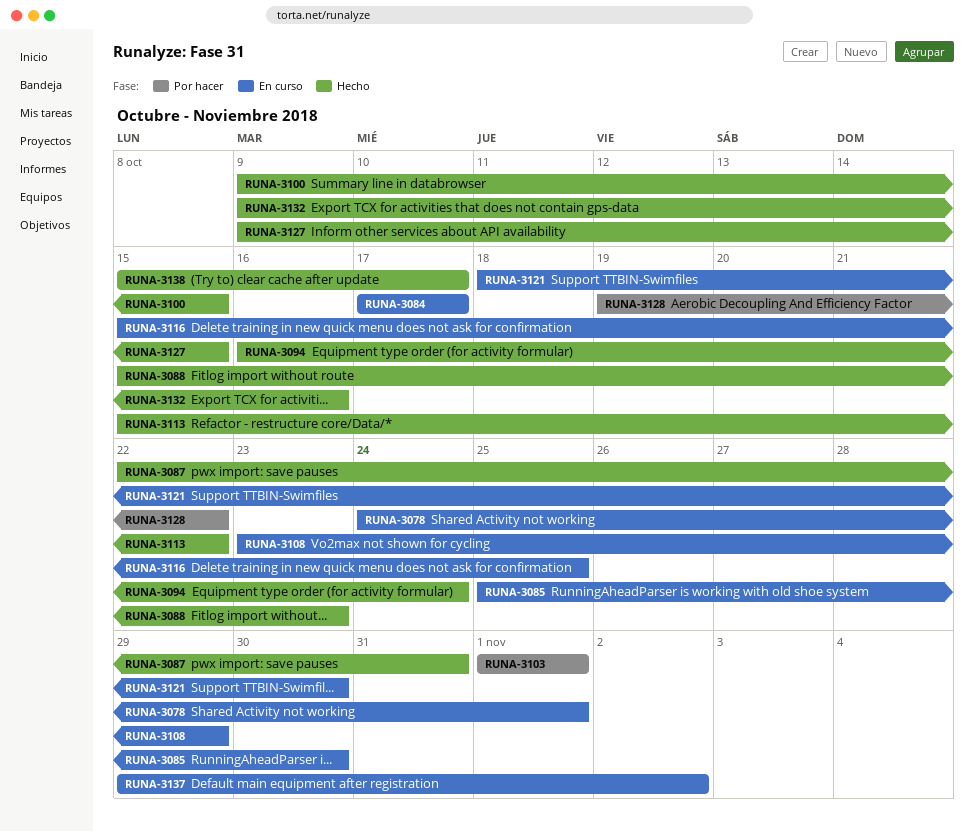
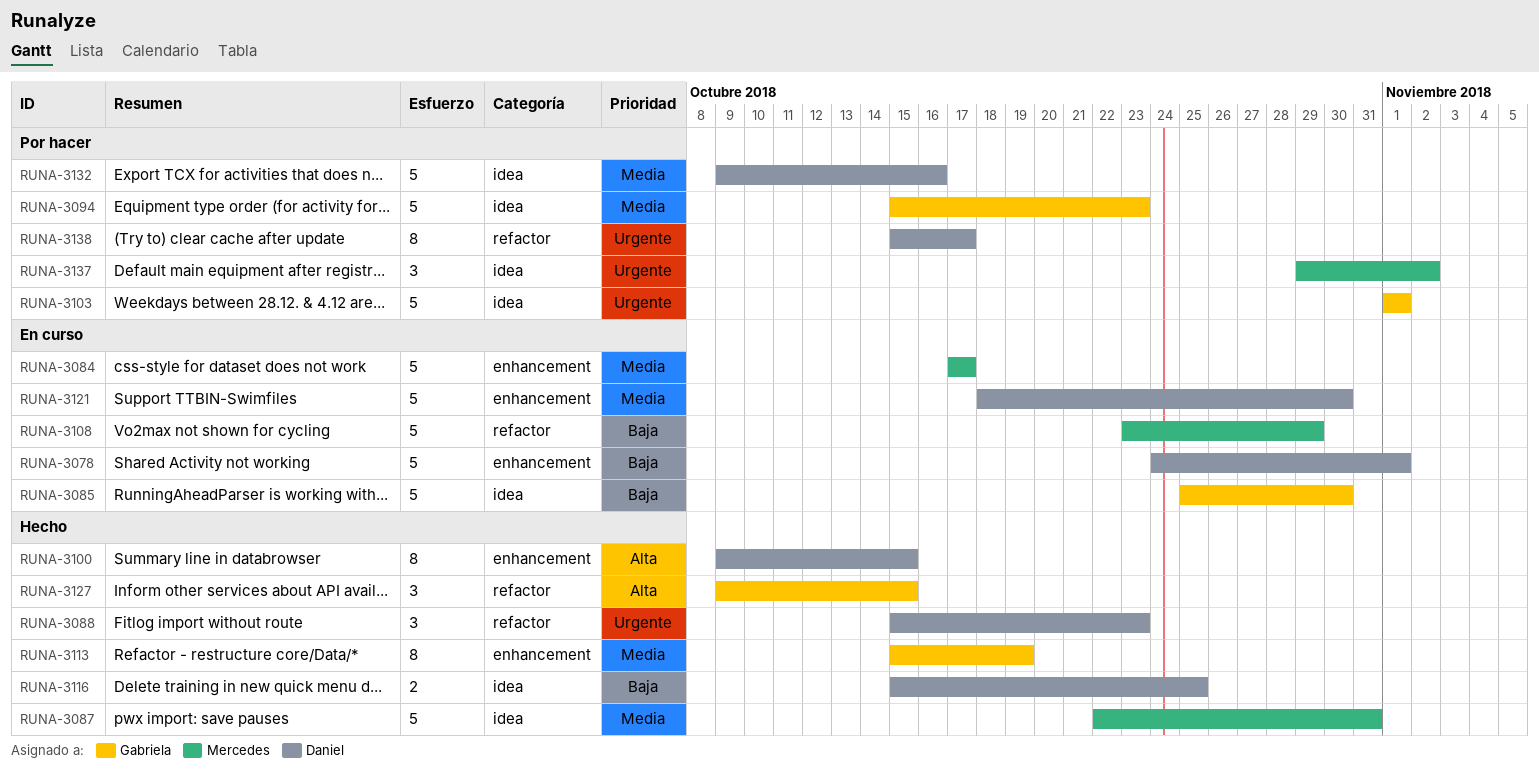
RUNA-3094, status: Hecho -> Por hacer
RUNA-3094, start: Oct 16 -> Oct 15
RUNA-3094, due: Oct 24 -> Oct 23
RUNA-3113, due: Oct 22 -> Oct 19
RUNA-3116, status: En curso -> Hecho
RUNA-3128: present -> none
RUNA-3132, status: Hecho -> Por hacer
RUNA-3137, status: En curso -> Por hacer
RUNA-3138, status: Hecho -> Por hacer

